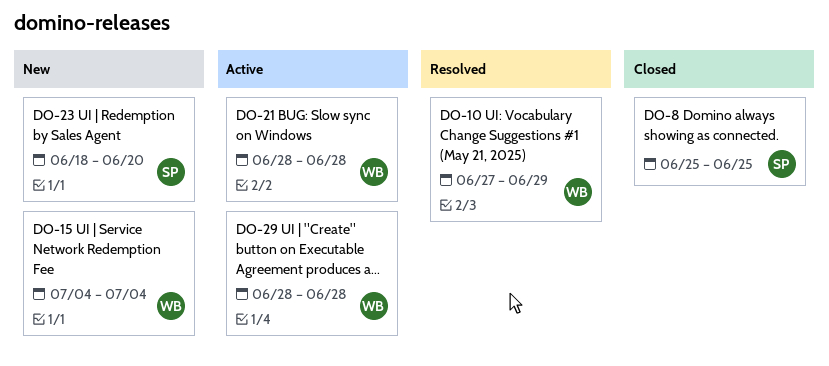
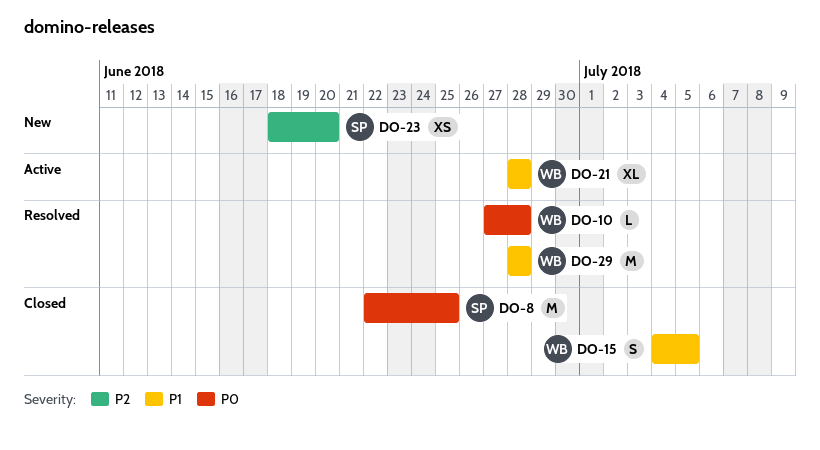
DO-8, start: Jun 25 -> Jun 22
DO-10, due: Jun 29 -> Jun 28
DO-15, status: New -> Closed
DO-15, due: Jul 4 -> Jul 5
DO-29, status: Active -> Resolved

